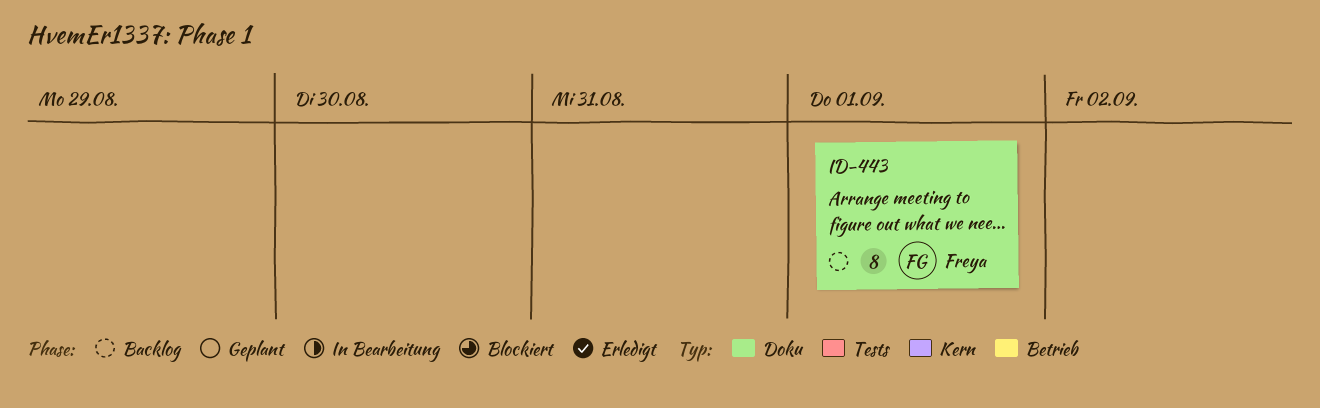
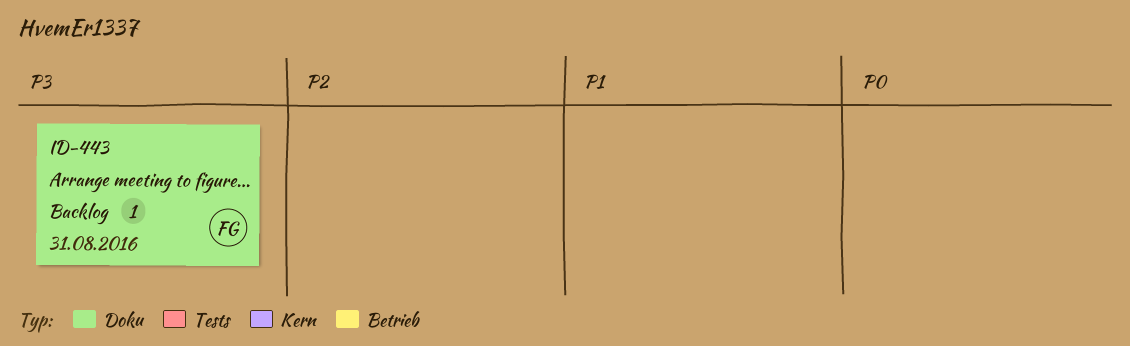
ID-443, estimate: 8 -> 1
ID-443, due: Sep 1 -> Aug 31

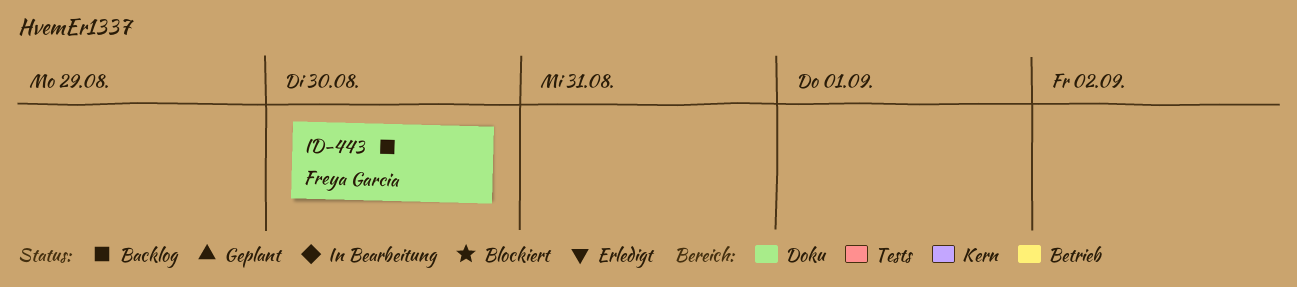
ID-443, due: Aug 31 -> Aug 30

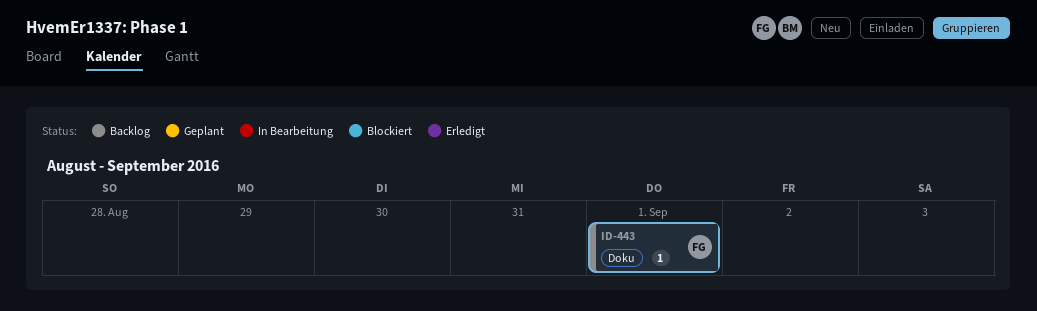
ID-443, due: Aug 30 -> Sep 1

